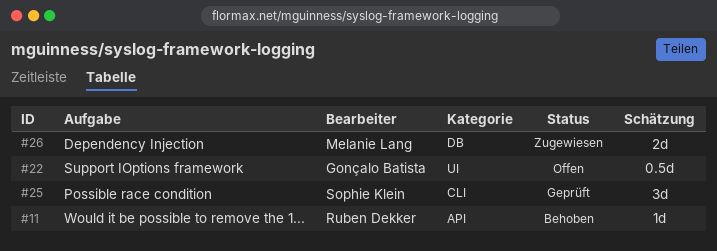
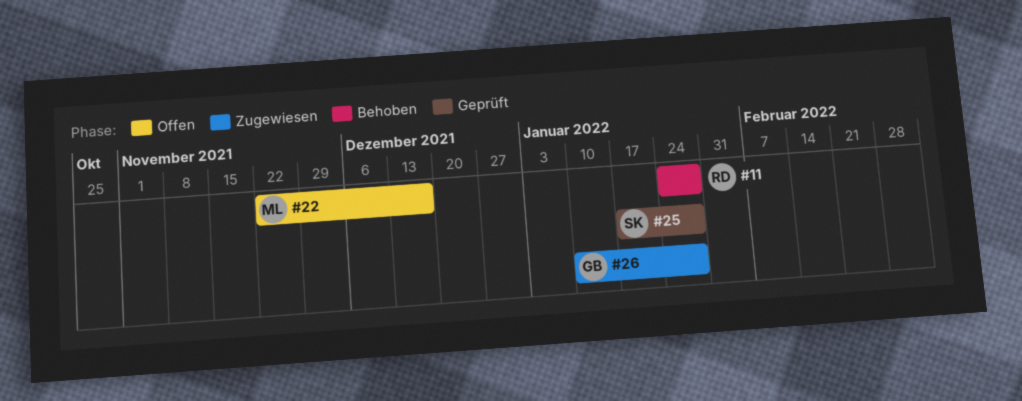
#22, owner: Gonçalo Batista -> Melanie Lang
#26, owner: Melanie Lang -> Gonçalo Batista

